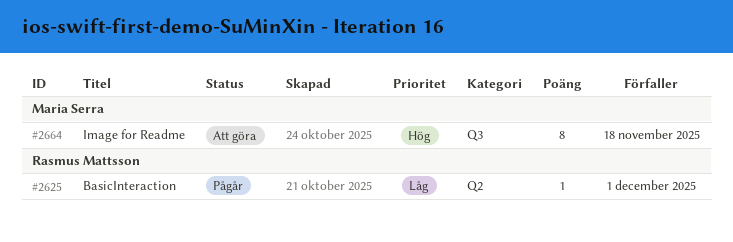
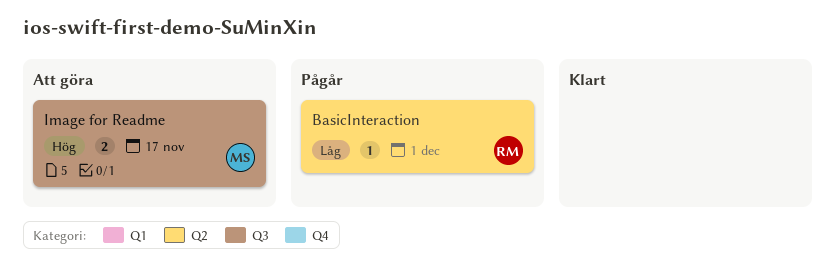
Image for Readme, estimate: 8 -> 2
Image for Readme, due: Nov 18 -> Nov 17

